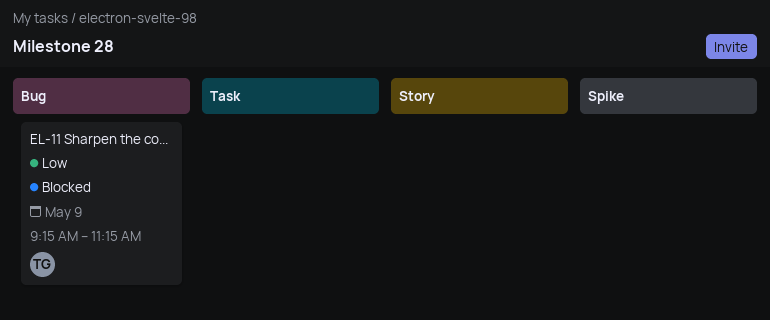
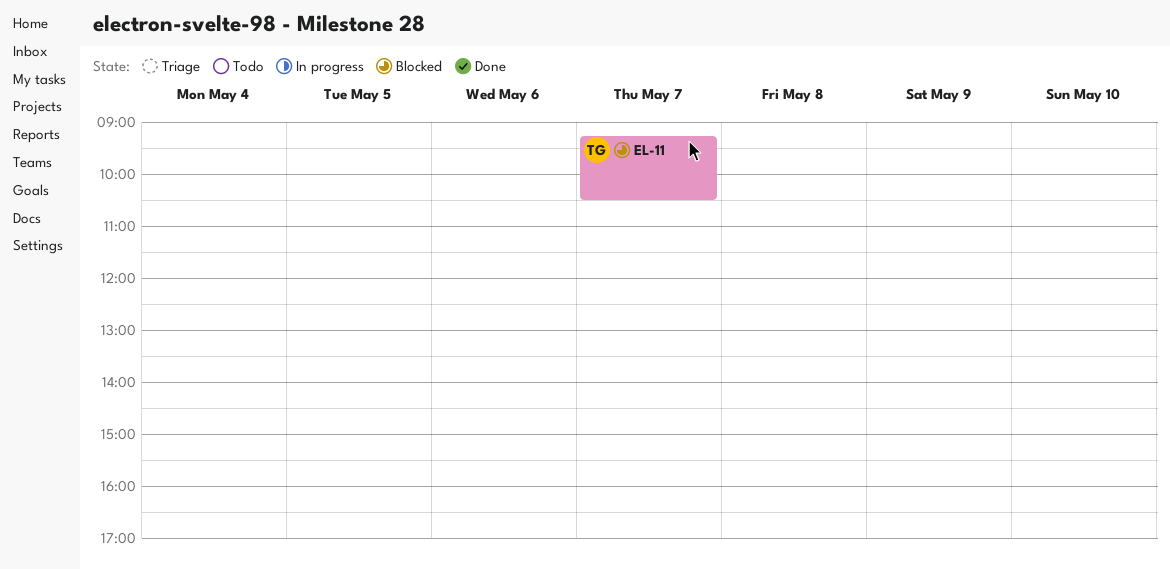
EL-11, day: May 9 -> May 7
EL-11, ends: 11:15 -> 10:30

